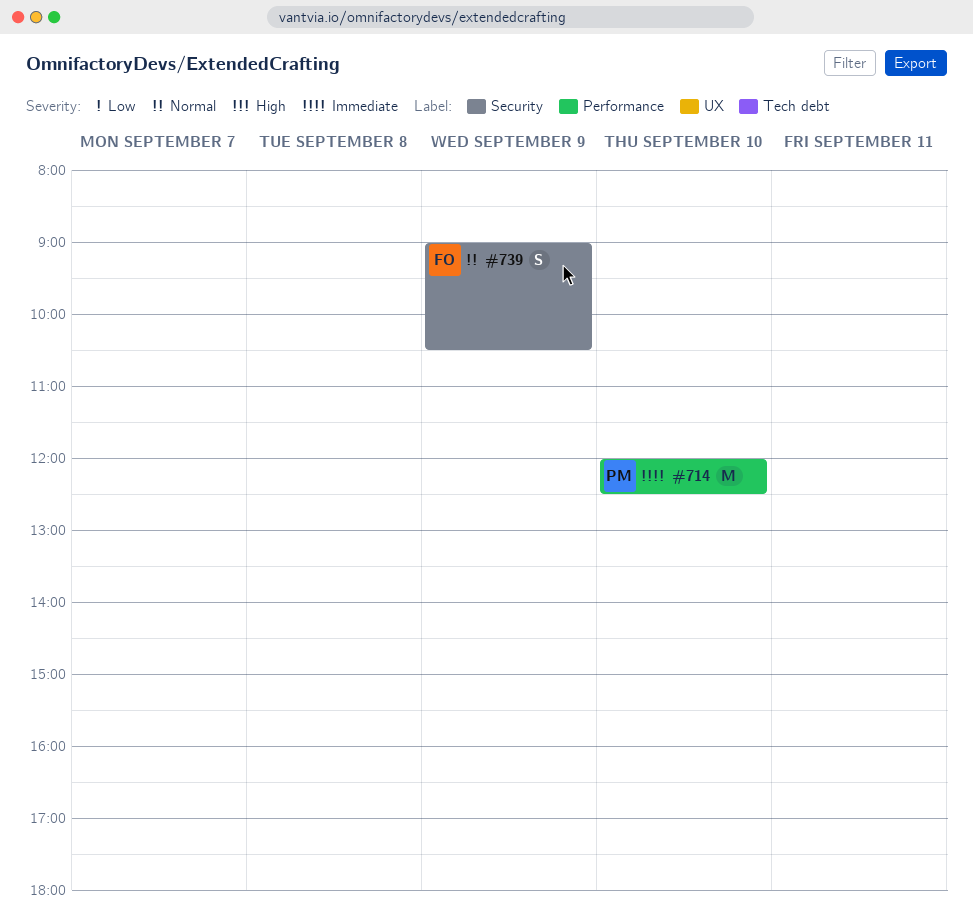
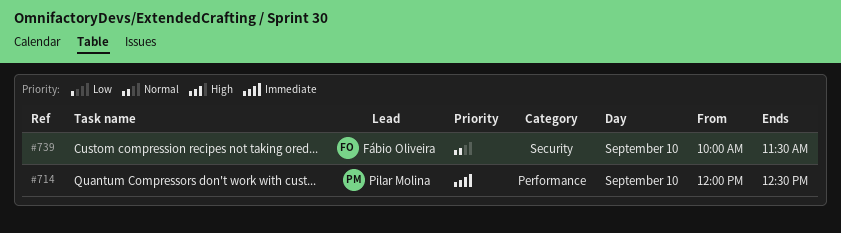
#739, day: Sep 9 -> Sep 10
#739, begins: 09:00 -> 10:00
#739, ends: 10:30 -> 11:30

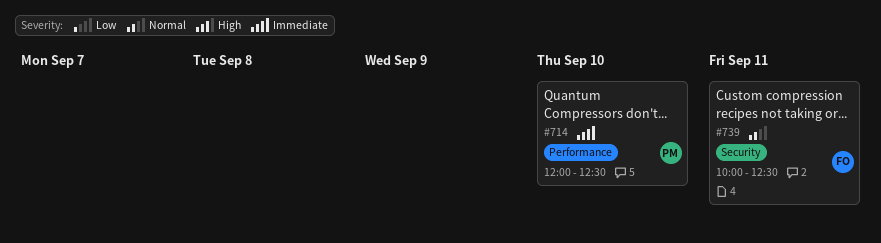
#739, day: Sep 10 -> Sep 11
#739, ends: 11:30 -> 12:30

